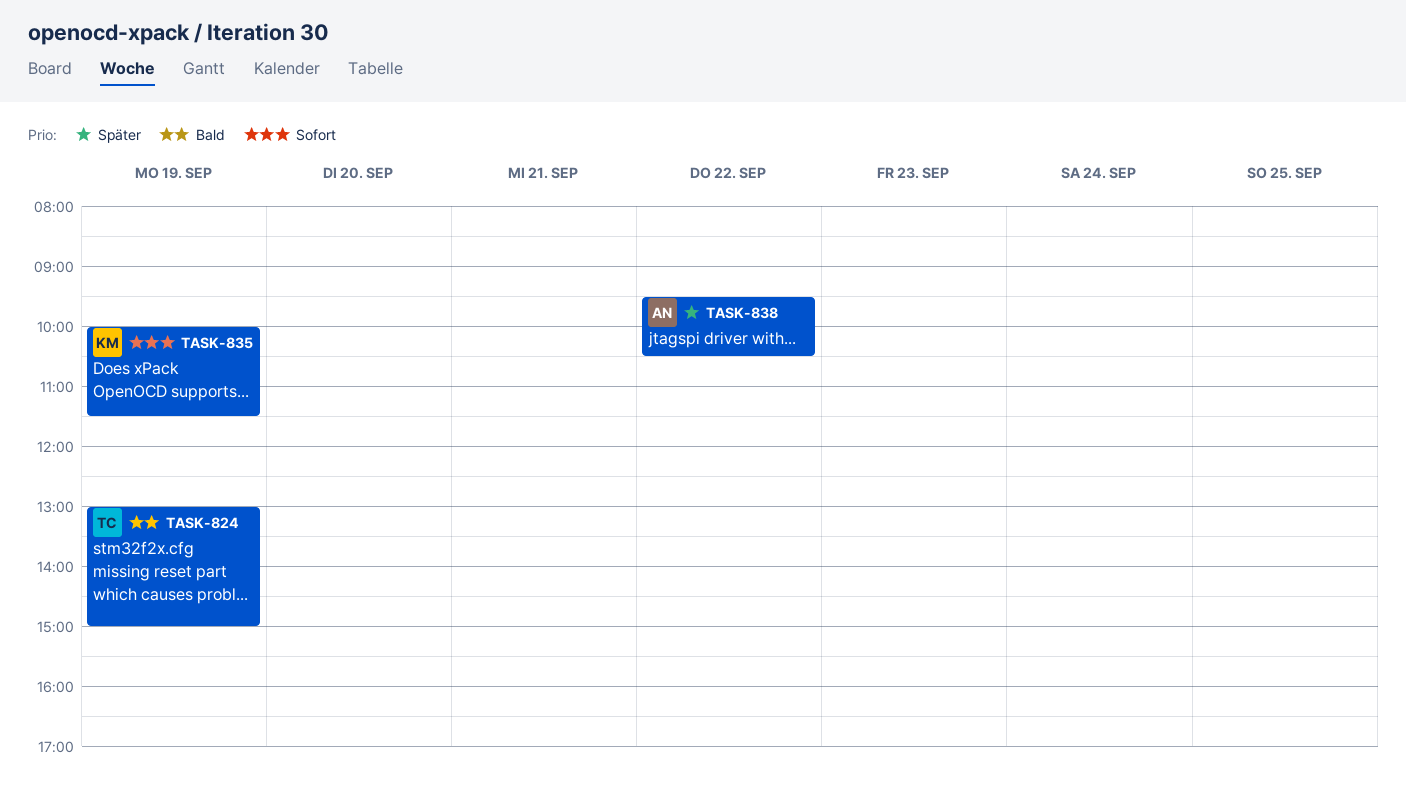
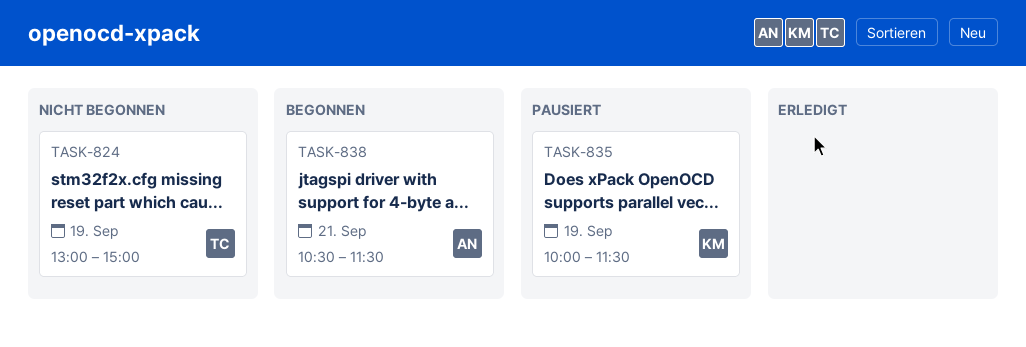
TASK-838, day: Sep 22 -> Sep 21
TASK-838, begins: 09:30 -> 10:30
TASK-838, ends: 10:30 -> 11:30

